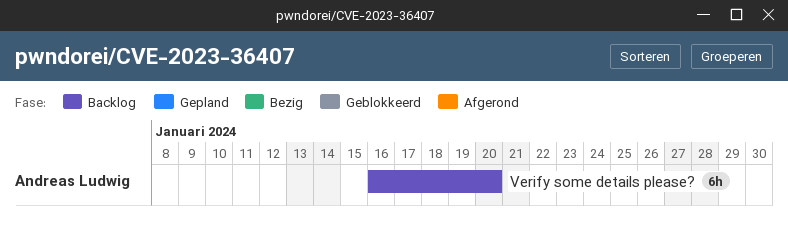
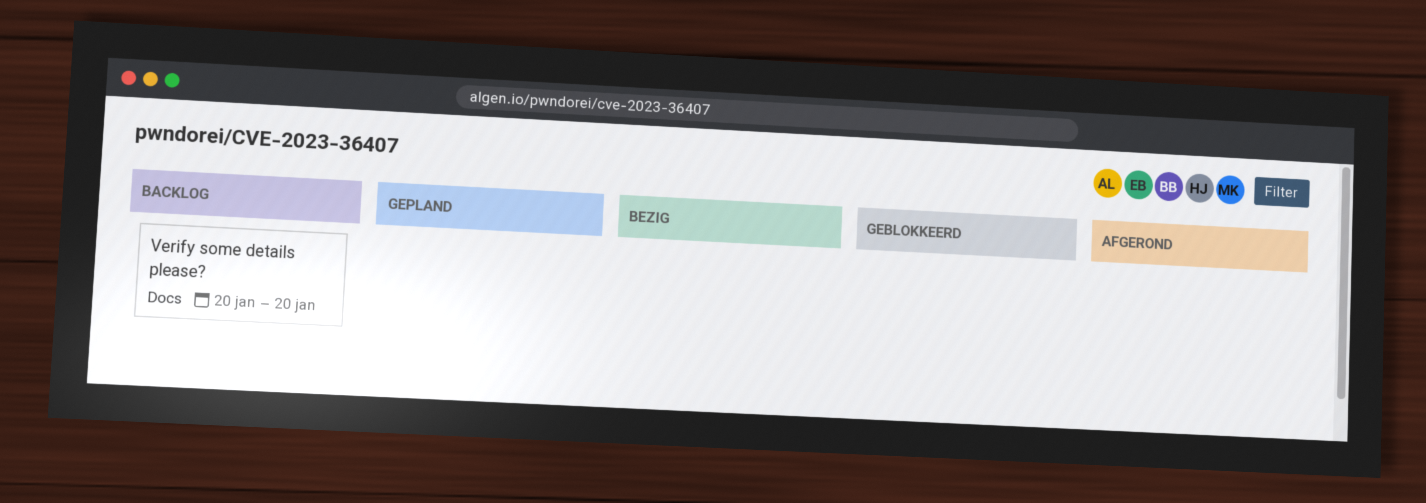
Verify some details please?, start: Jan 16 -> Jan 20

